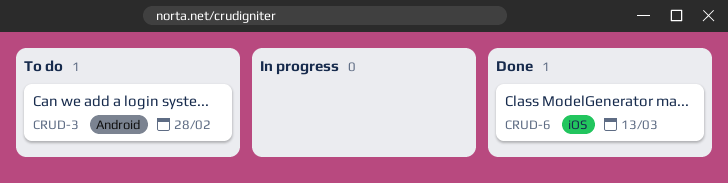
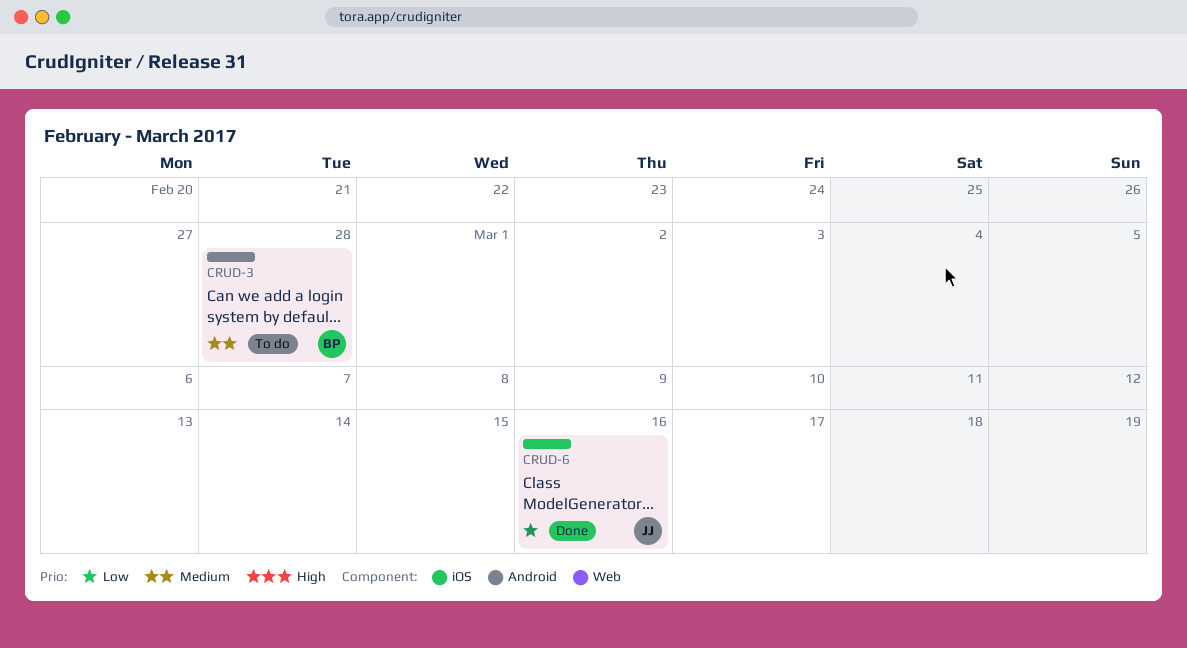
CRUD-6, due: Mar 13 -> Mar 16

